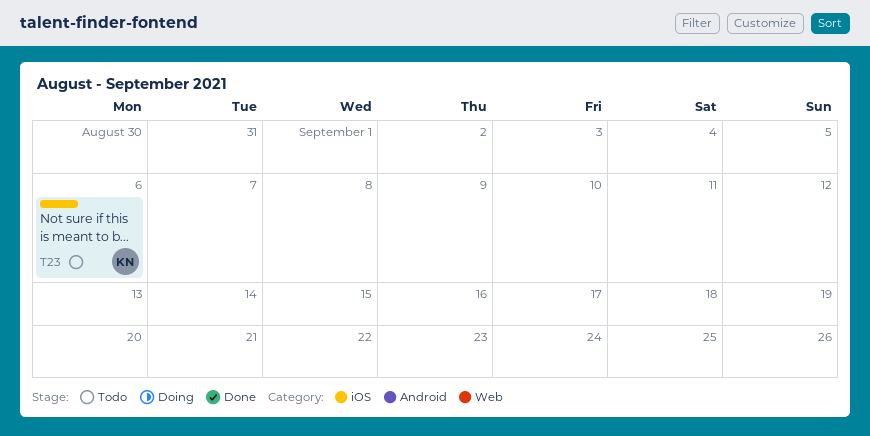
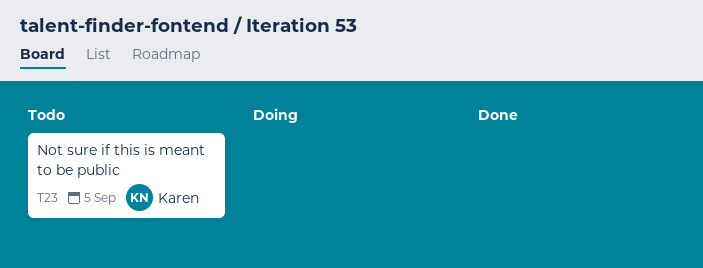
T23, due: Sep 6 -> Sep 5

